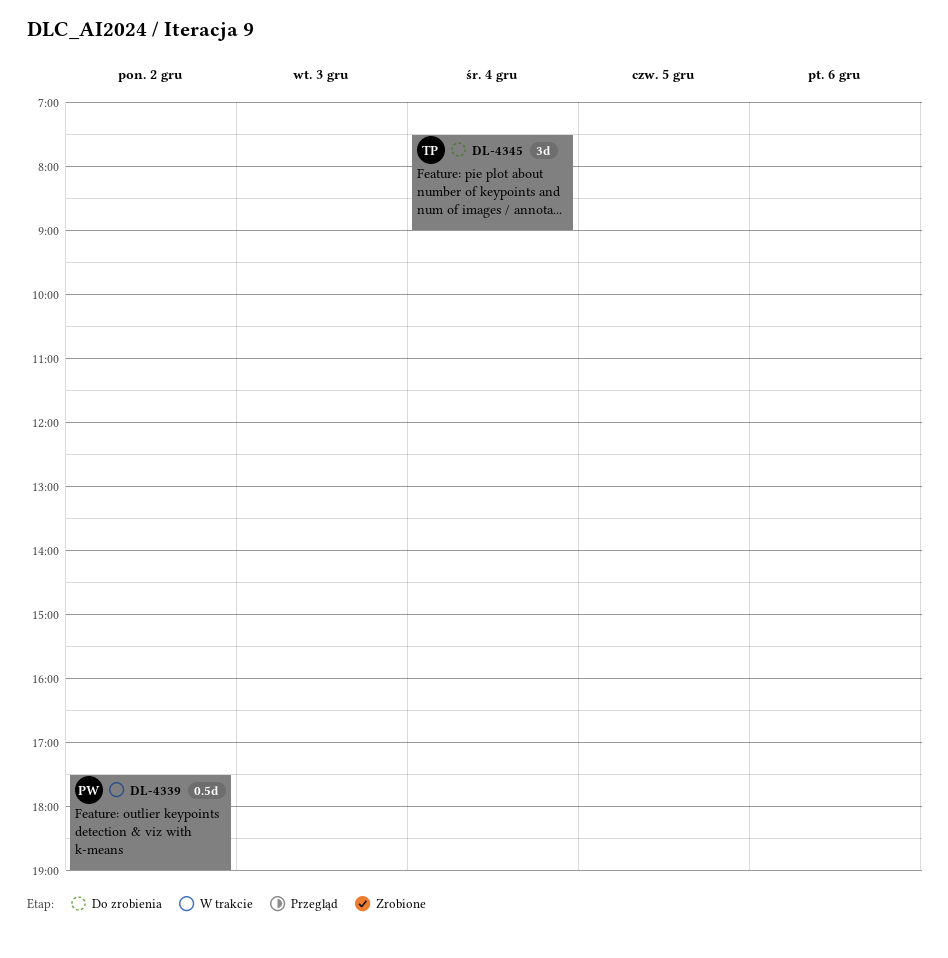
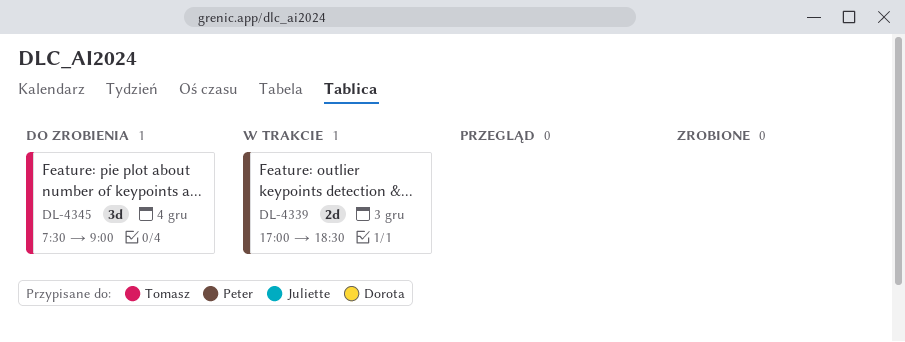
DL-4339, estimate: 0.5d -> 2d
DL-4339, day: Dec 2 -> Dec 3
DL-4339, begins: 17:30 -> 17:00
DL-4339, ends: 19:00 -> 18:30

